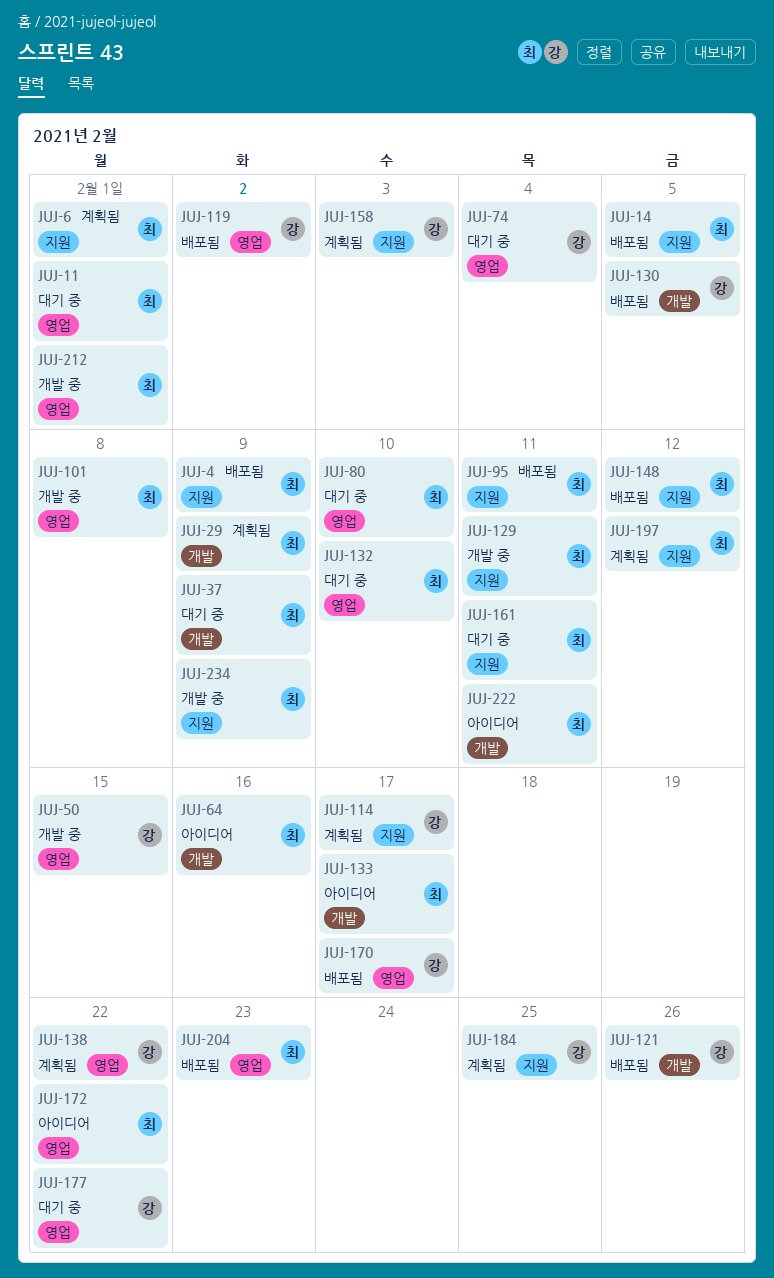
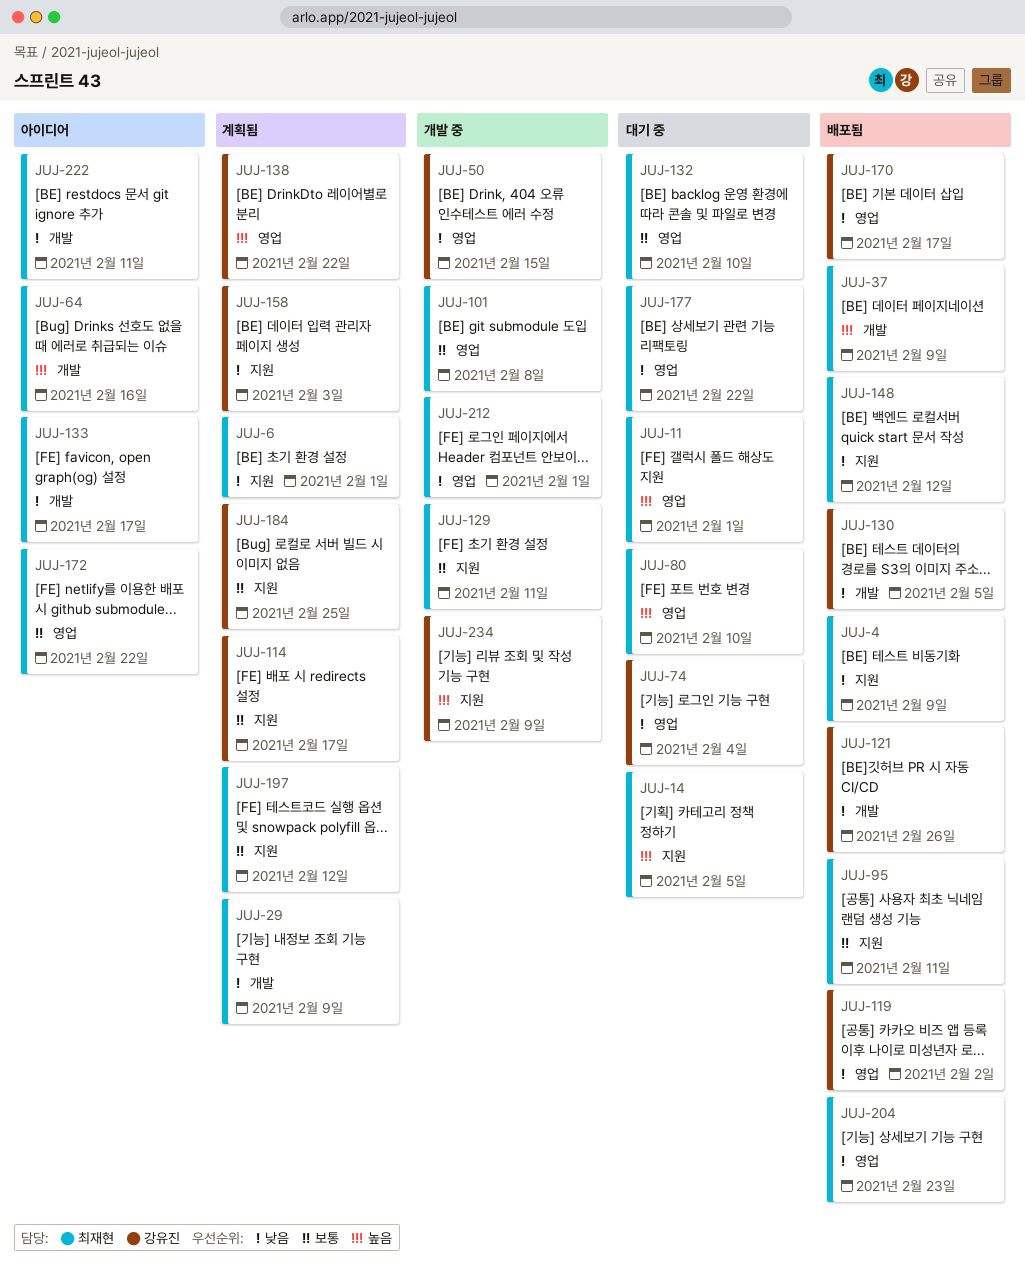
JUJ-14, status: 배포됨 -> 대기 중
JUJ-37, status: 대기 중 -> 배포됨
JUJ-161: present -> none
JUJ-177, owner: 강유진 -> 최재현
JUJ-234, owner: 최재현 -> 강유진

